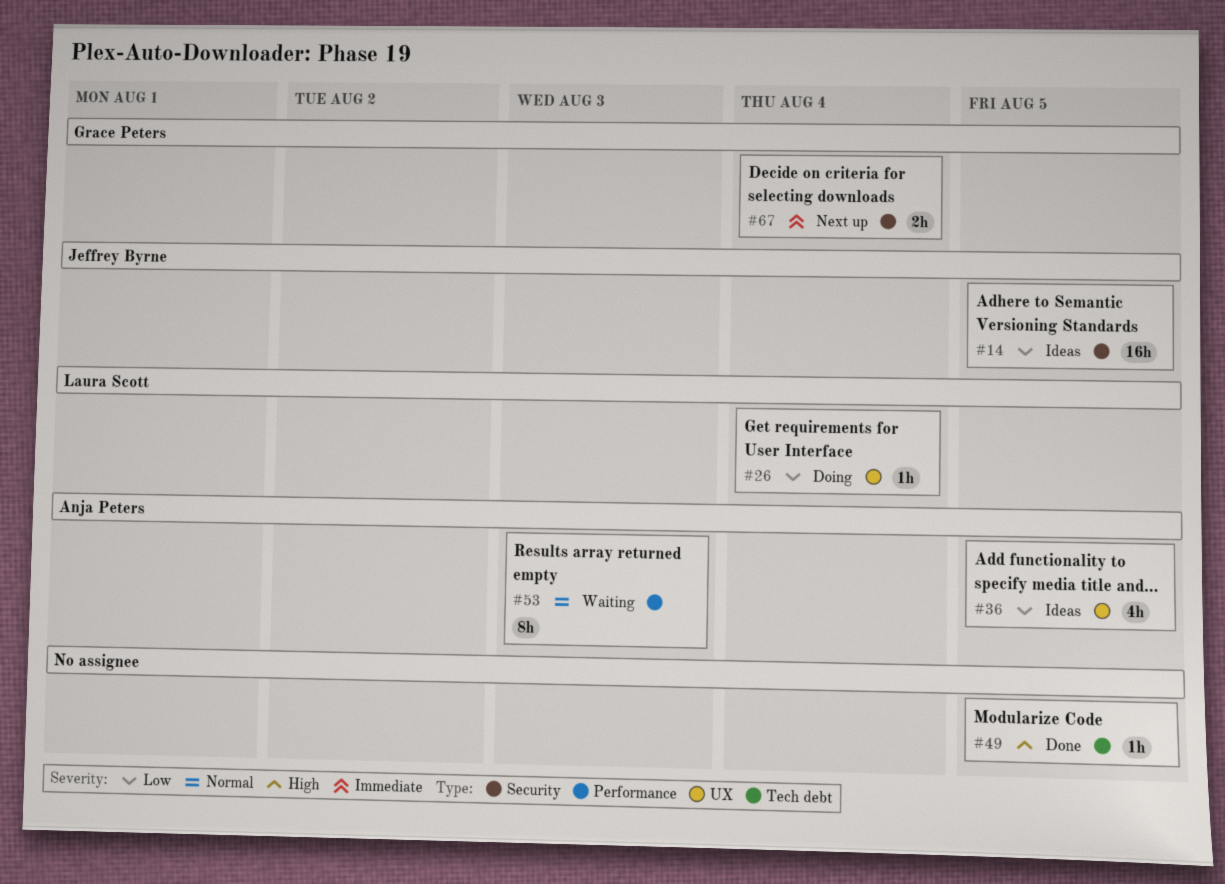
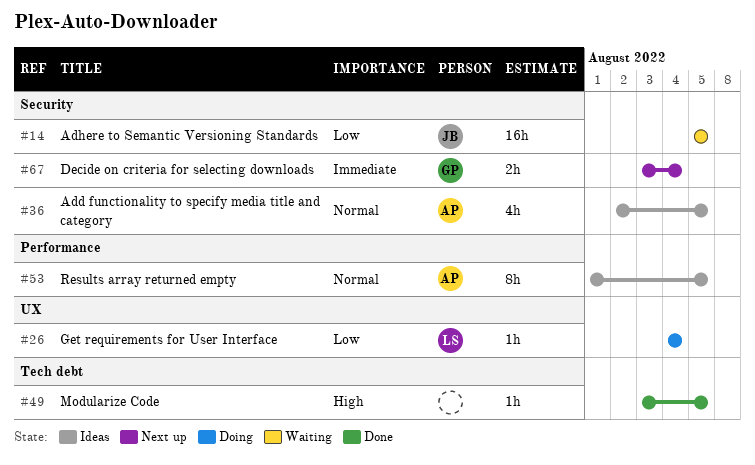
#14, status: Ideas -> Waiting
#36, priority: Low -> Normal
#36, label: UX -> Security
#53, status: Waiting -> Ideas
#53, due: Aug 3 -> Aug 5

